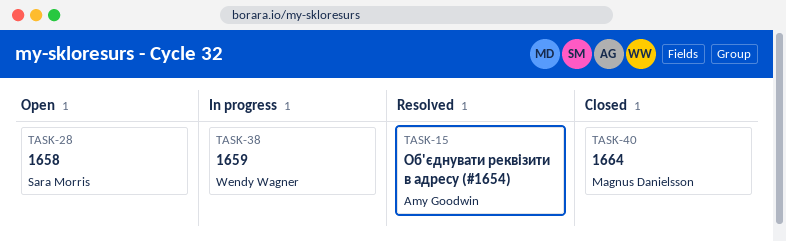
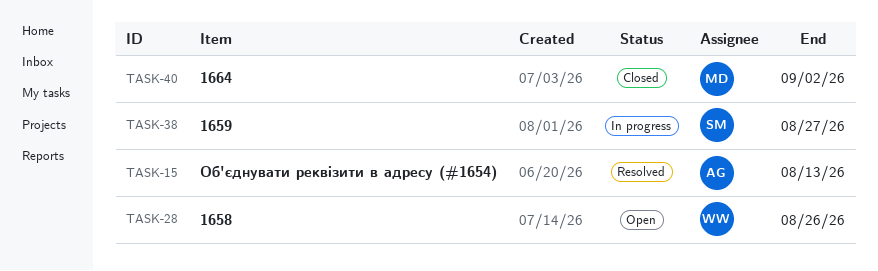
TASK-28, owner: Sara Morris -> Wendy Wagner
TASK-38, owner: Wendy Wagner -> Sara Morris

